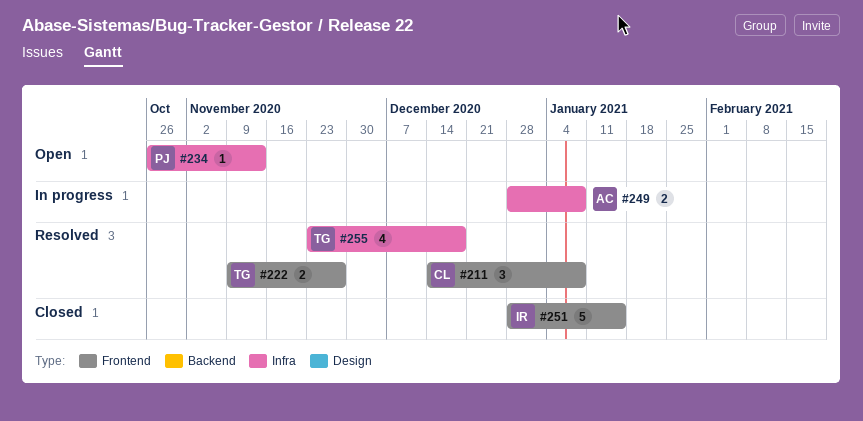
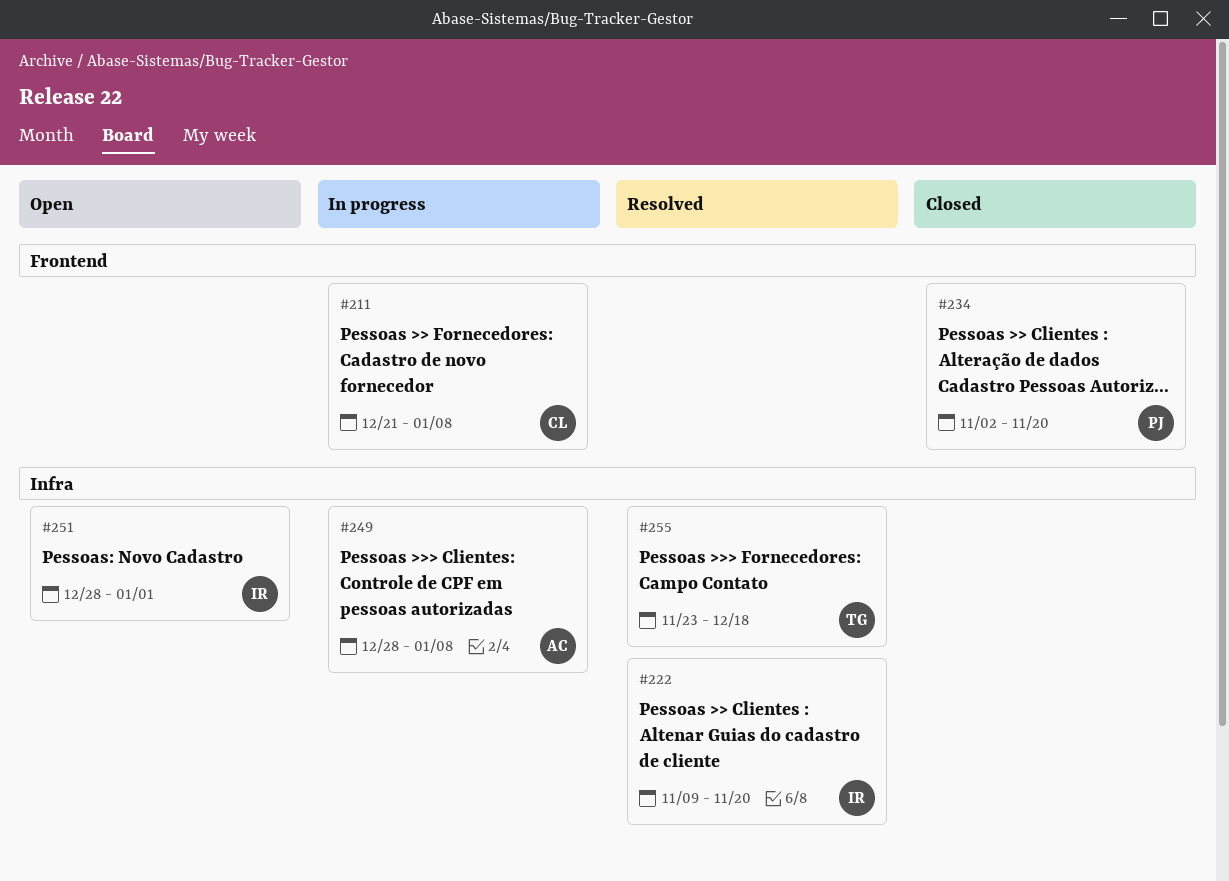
#211, status: Resolved -> In progress
#211, start: Dec 14 -> Dec 21
#222, owner: TG -> IR
#222, label: Frontend -> Infra
#222, due: Nov 27 -> Nov 20
#234, status: Open -> Closed
#234, label: Infra -> Frontend
#234, start: Oct 26 -> Nov 2
#234, due: Nov 13 -> Nov 20
#251, status: Closed -> Open
#251, label: Frontend -> Infra
#251, due: Jan 15 -> Jan 1

